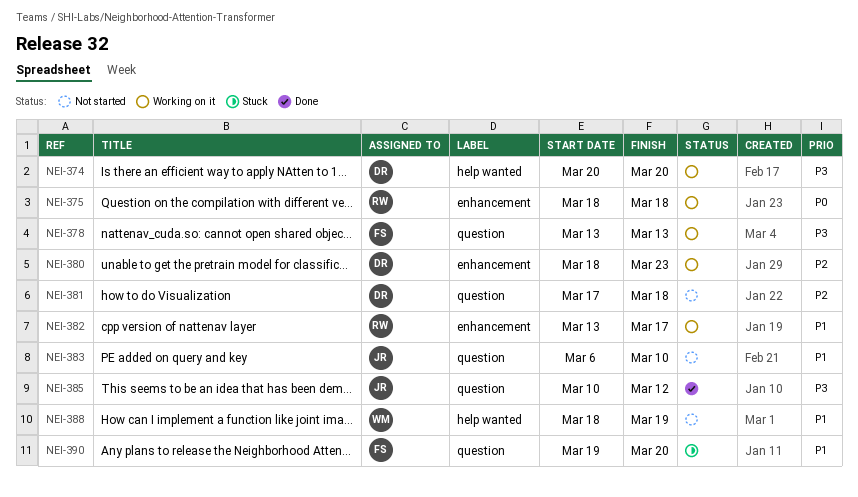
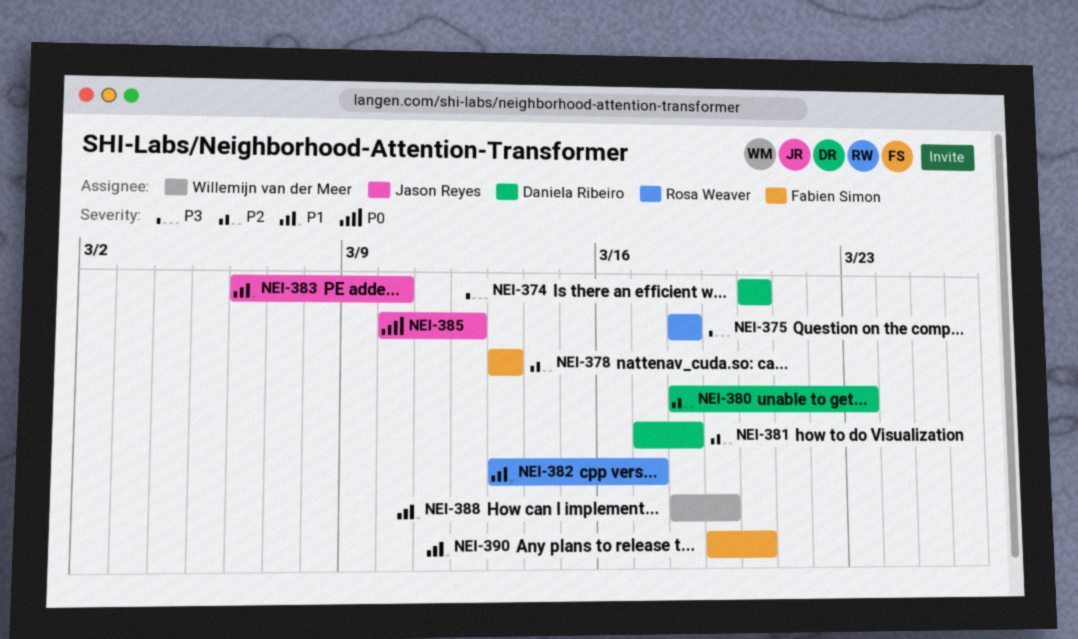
NEI-375, priority: P0 -> P3
NEI-378, priority: P3 -> P2
NEI-385, priority: P3 -> P0

